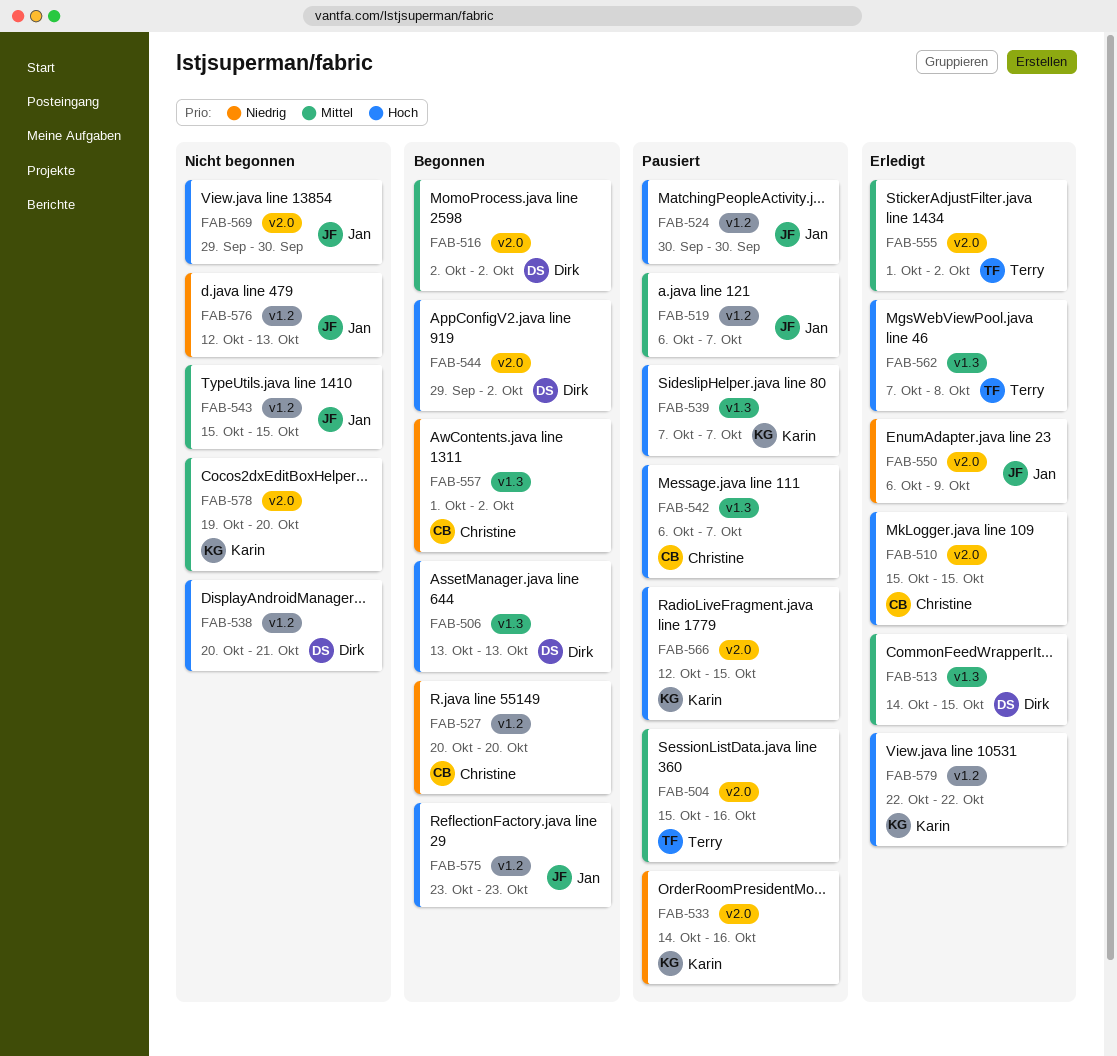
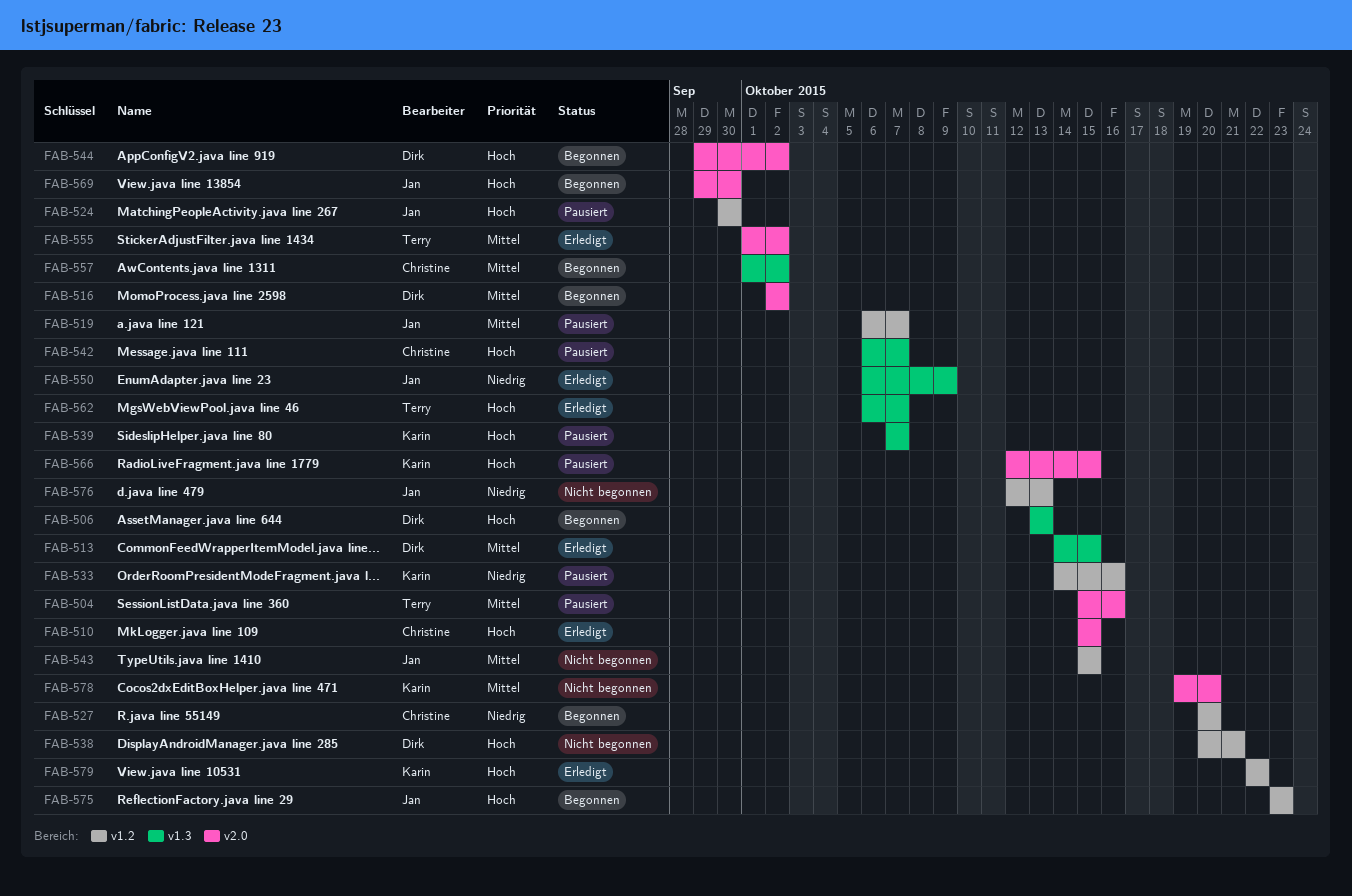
FAB-533, label: v2.0 -> v1.2
FAB-550, label: v2.0 -> v1.3
FAB-557, priority: Niedrig -> Mittel
FAB-562, start: Oct 7 -> Oct 6
FAB-562, due: Oct 8 -> Oct 7
FAB-569, status: Nicht begonnen -> Begonnen

